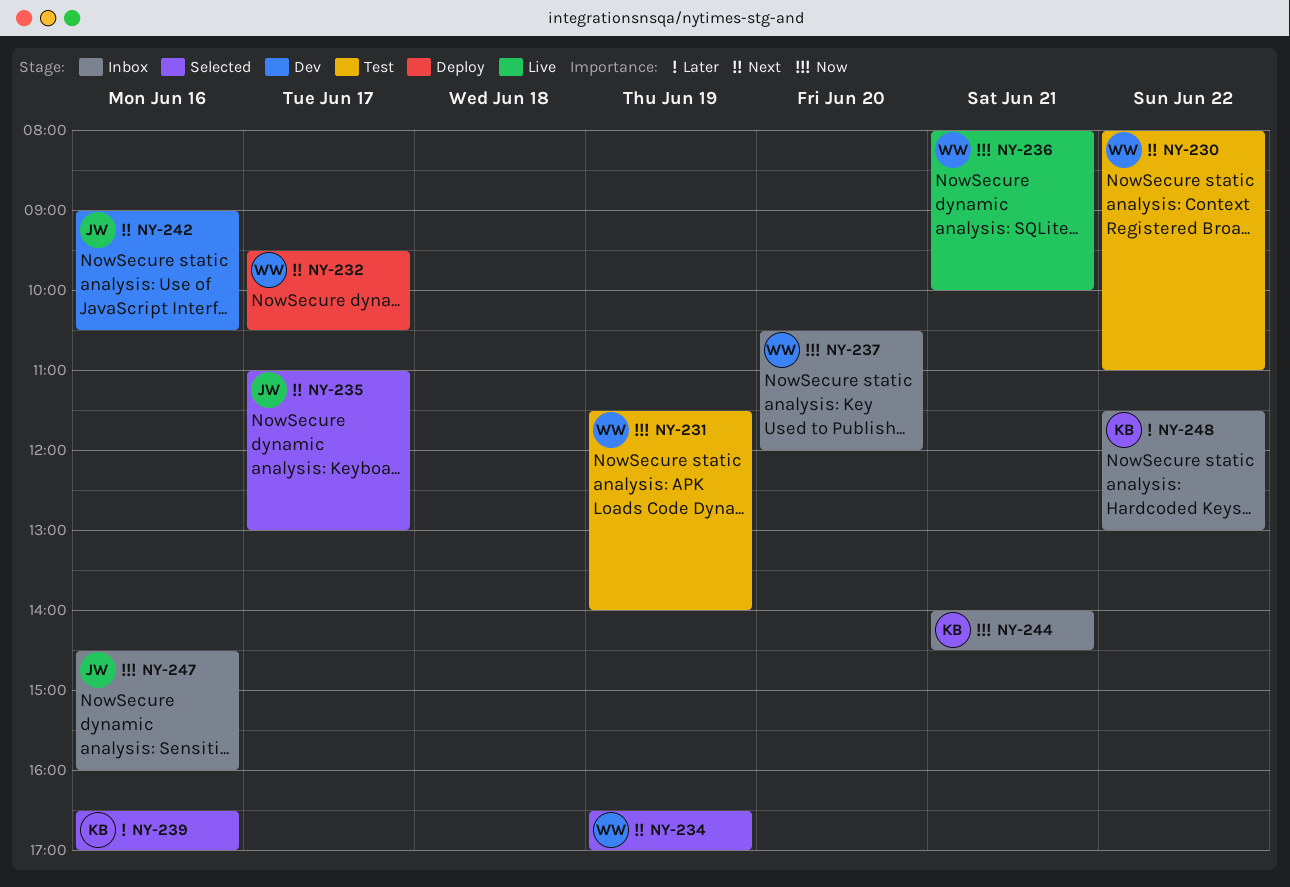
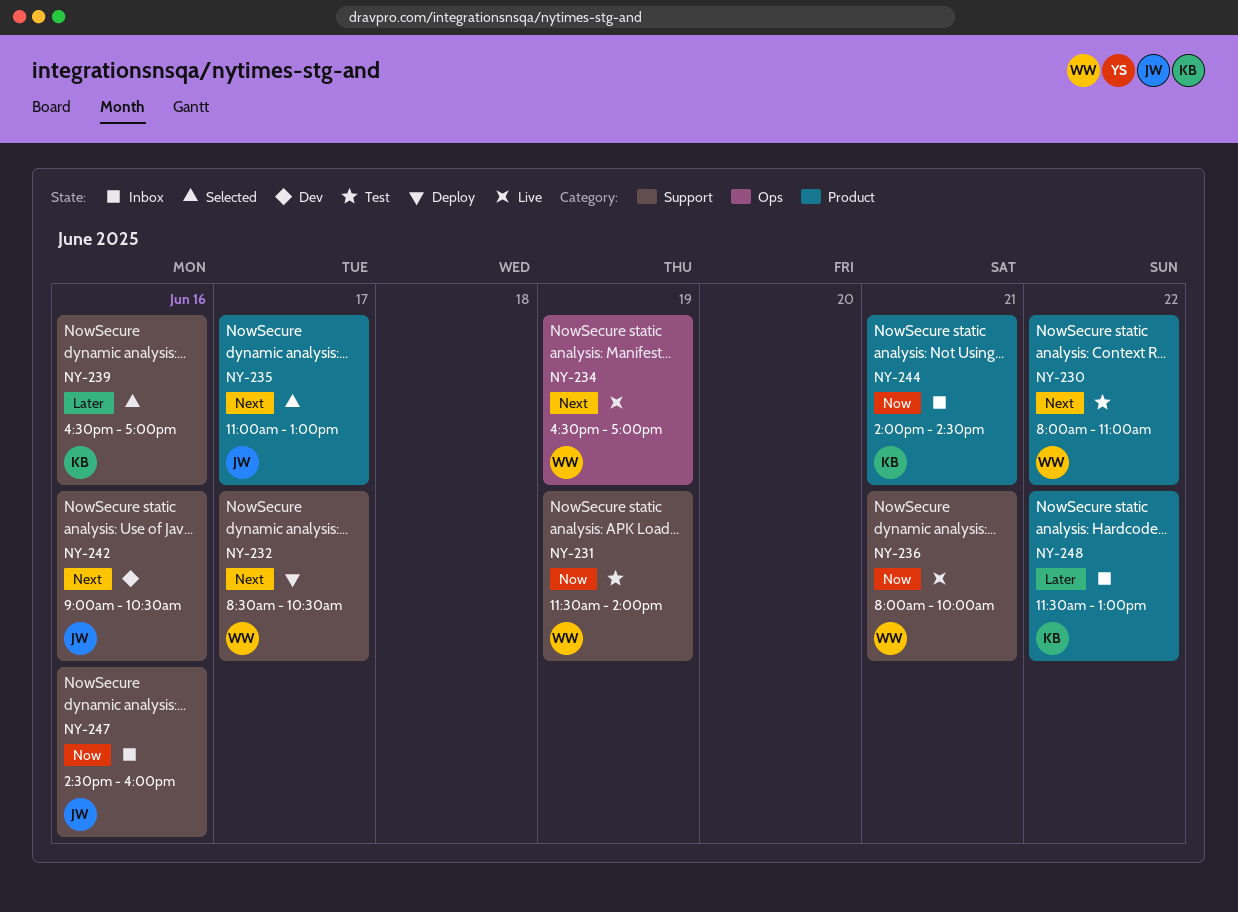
NY-232, begins: 09:30 -> 08:30
NY-234, status: Selected -> Live
NY-237: present -> none

